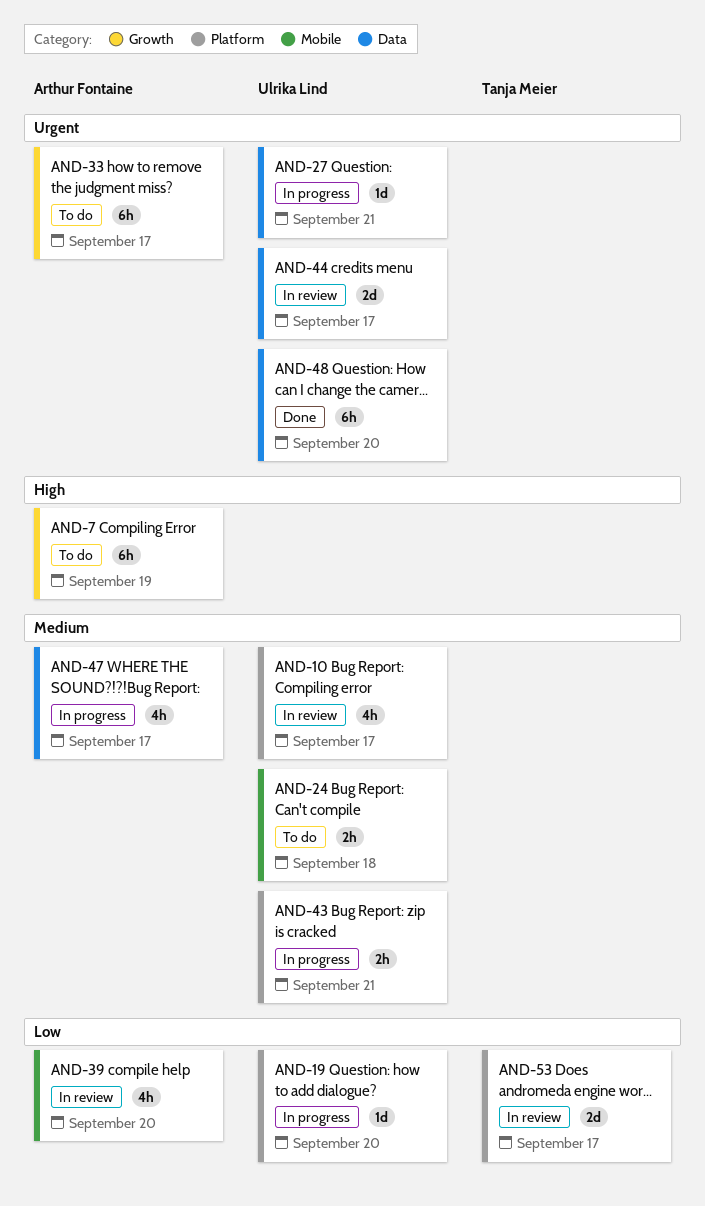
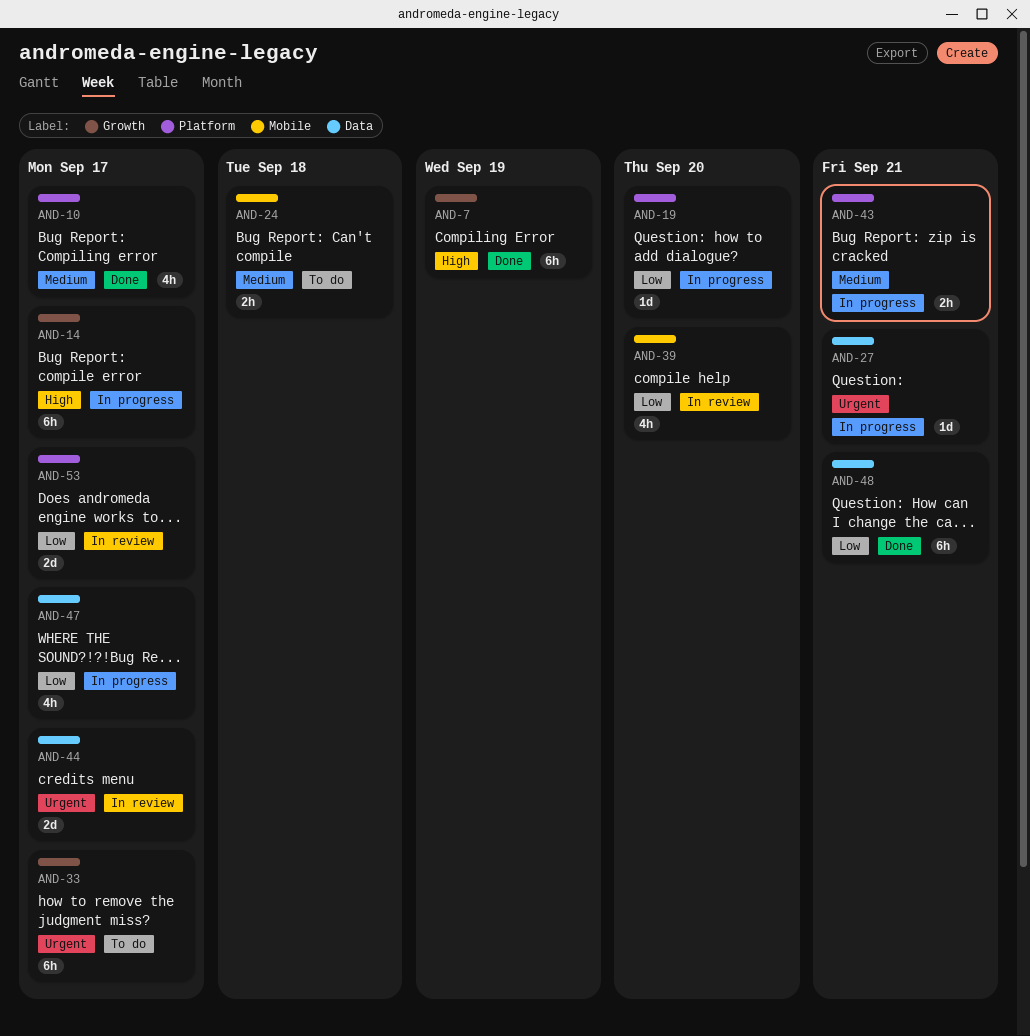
AND-7, status: To do -> Done
AND-10, status: In review -> Done
AND-14: none -> present
AND-47, priority: Medium -> Low
AND-48, priority: Urgent -> Low
AND-48, due: Sep 20 -> Sep 21

